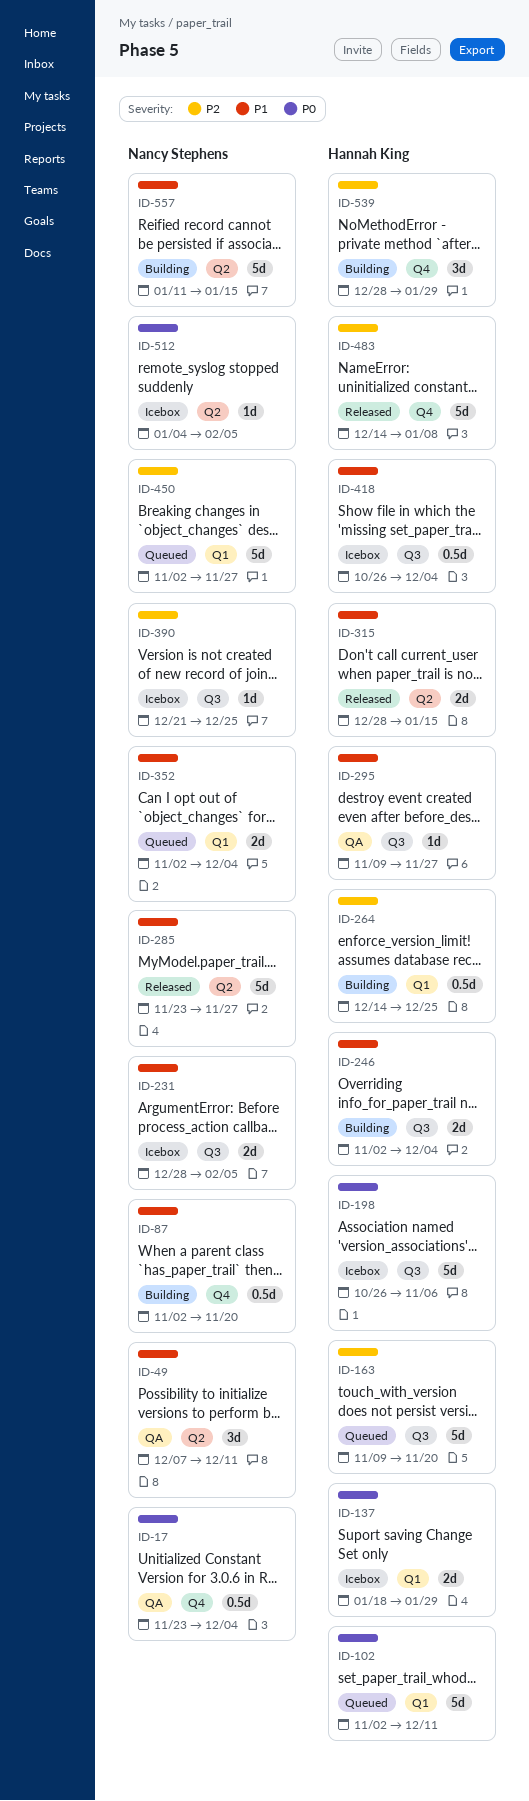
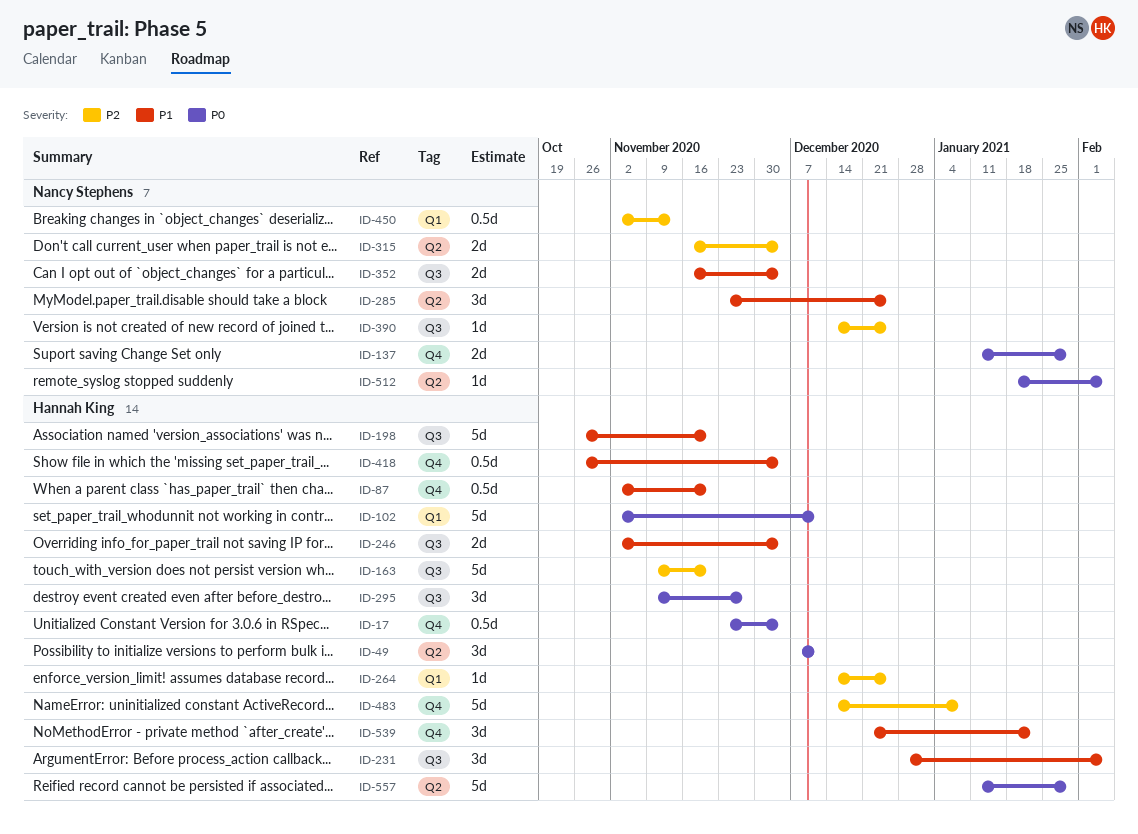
ID-17, owner: Nancy Stephens -> Hannah King
ID-49, owner: Nancy Stephens -> Hannah King
ID-49, priority: P1 -> P0
ID-87, owner: Nancy Stephens -> Hannah King
ID-137, owner: Hannah King -> Nancy Stephens
ID-137, label: Q1 -> Q4
ID-137, start: Jan 18 -> Jan 11
ID-198, priority: P0 -> P1
ID-198, due: Nov 6 -> Nov 20
ID-231, owner: Nancy Stephens -> Hannah King
ID-231, estimate: 2d -> 3d
ID-264, estimate: 0.5d -> 1d
ID-285, estimate: 5d -> 3d
ID-285, due: Nov 27 -> Dec 25
ID-295, priority: P1 -> P0
ID-295, estimate: 1d -> 3d
ID-315, owner: Hannah King -> Nancy Stephens
ID-315, priority: P1 -> P2
ID-315, start: Dec 28 -> Nov 16
ID-315, due: Jan 15 -> Dec 4
ID-352, label: Q1 -> Q3
ID-352, start: Nov 2 -> Nov 16
ID-390, start: Dec 21 -> Dec 14
ID-418, label: Q3 -> Q4
ID-450, estimate: 5d -> 0.5d
ID-450, due: Nov 27 -> Nov 13
ID-512, start: Jan 4 -> Jan 18
ID-539, priority: P2 -> P1
ID-539, start: Dec 28 -> Dec 21
ID-539, due: Jan 29 -> Jan 22
ID-557, owner: Nancy Stephens -> Hannah King
ID-557, priority: P1 -> P0
ID-557, due: Jan 15 -> Jan 29

